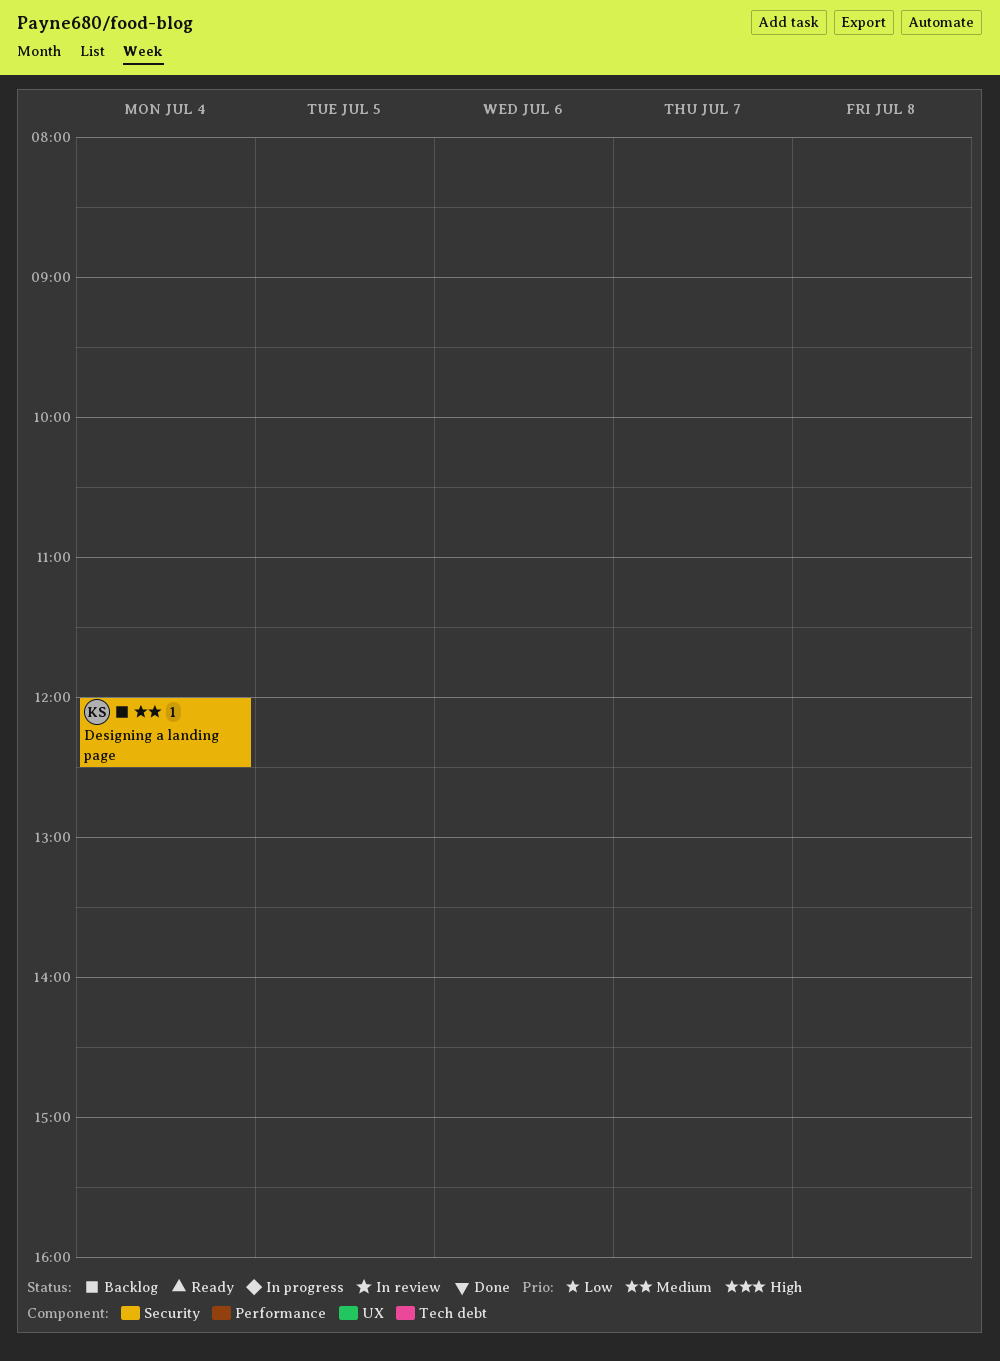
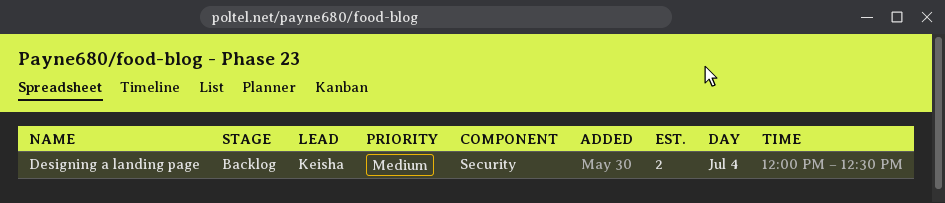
Designing a landing page, estimate: 1 -> 2

